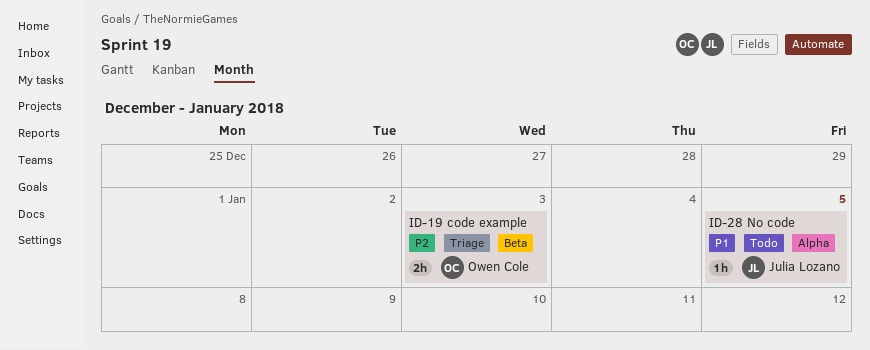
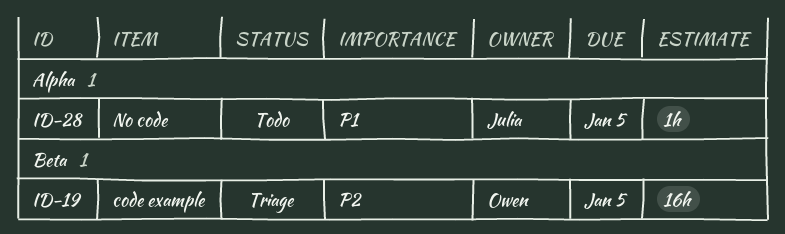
ID-19, estimate: 2h -> 16h
ID-19, due: Jan 3 -> Jan 5

